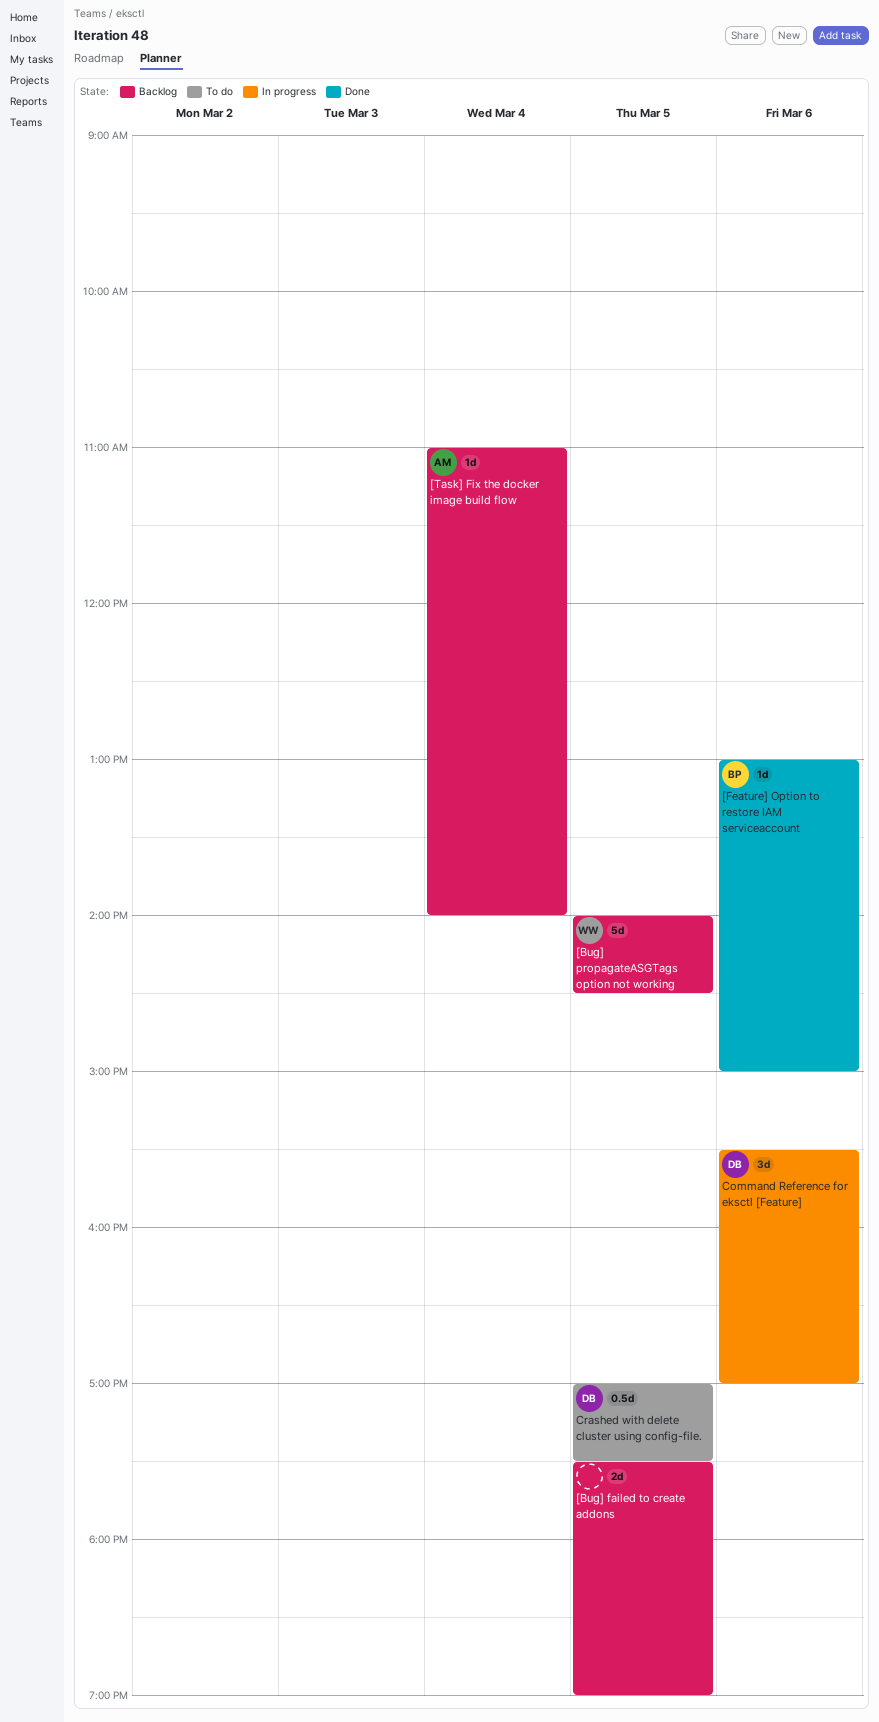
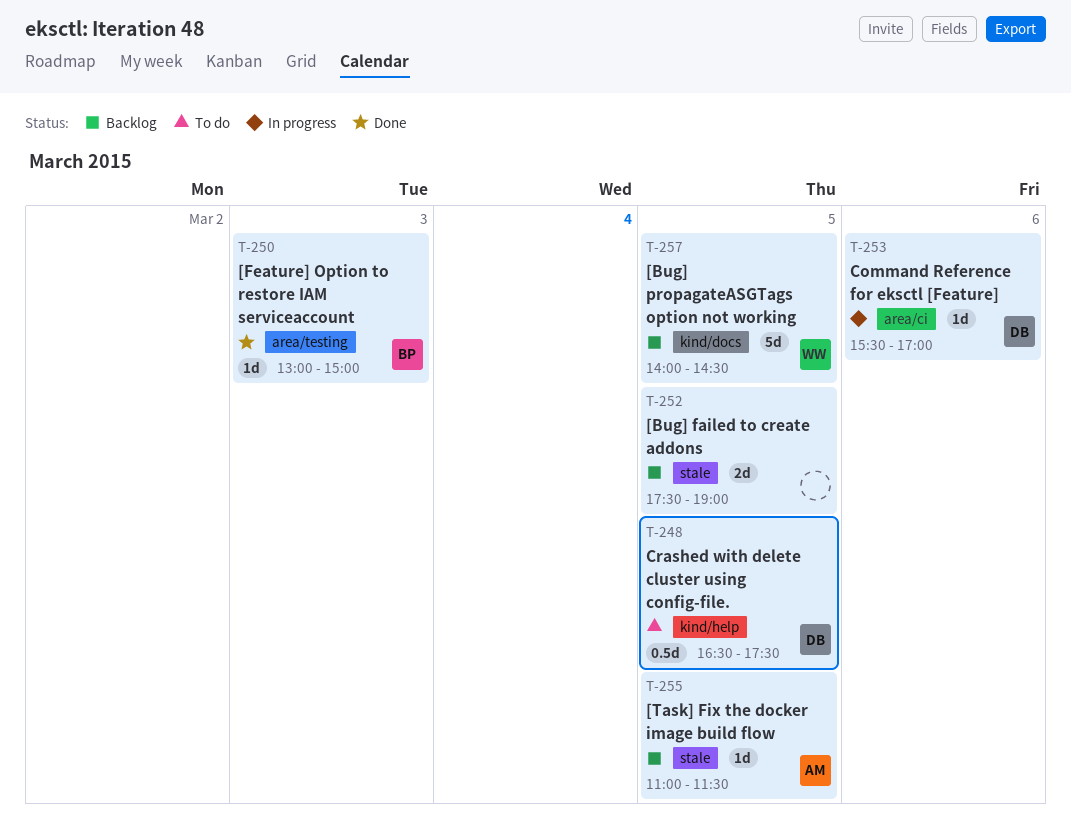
[Feature] Option to restore IAM serviceaccount, day: Mar 6 -> Mar 3
[Task] Fix the docker image build flow, day: Mar 4 -> Mar 5
[Task] Fix the docker image build flow, ends: 14:00 -> 11:30
Command Reference for eksctl [Feature], estimate: 3d -> 1d
Crashed with delete cluster using config-file., begins: 17:00 -> 16:30

